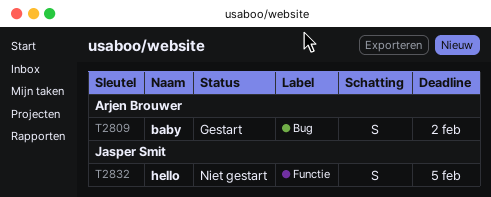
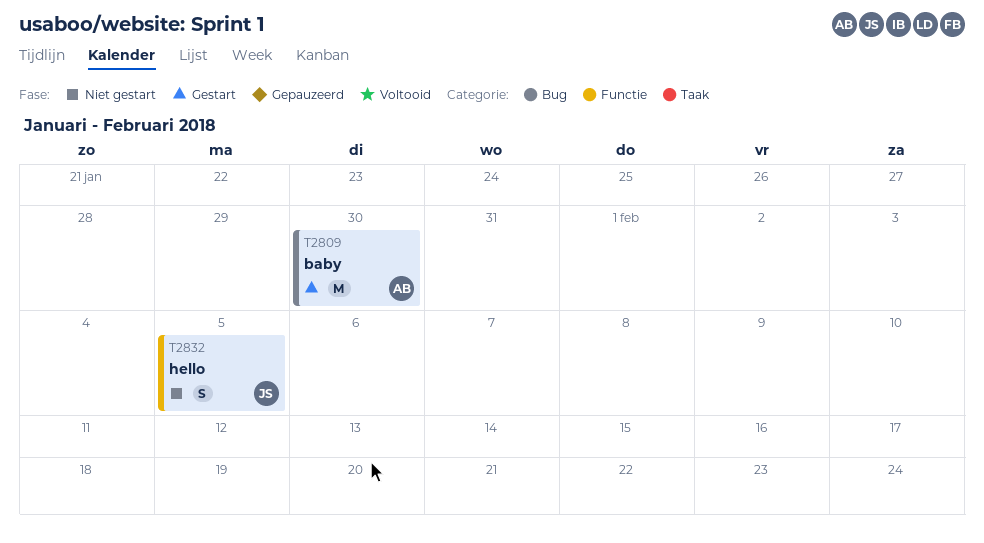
T2809, estimate: S -> M
T2809, due: Feb 2 -> Jan 30

